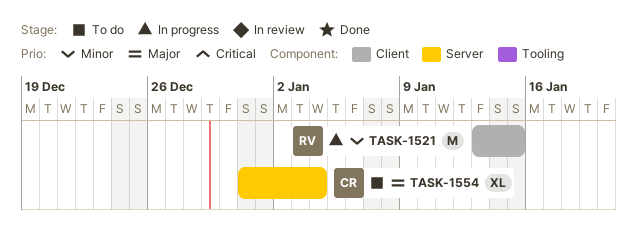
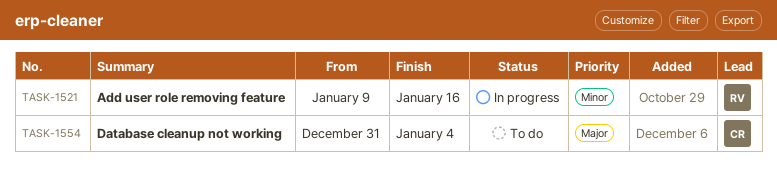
TASK-1521, start: Jan 13 -> Jan 9
TASK-1521, due: Jan 15 -> Jan 16

